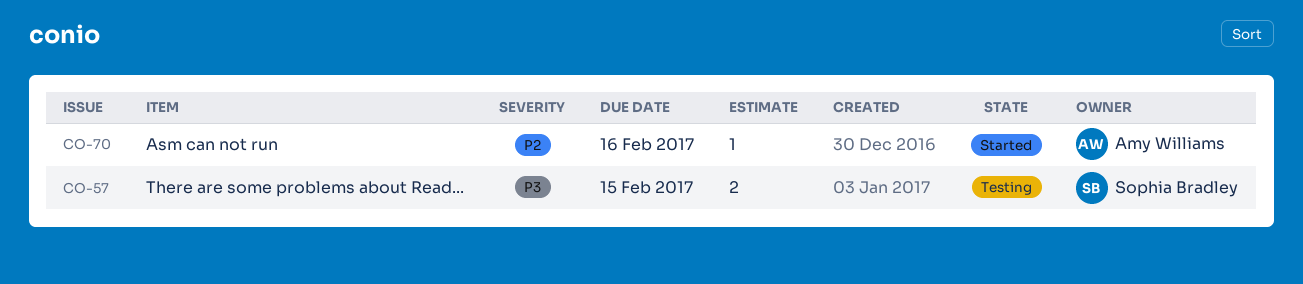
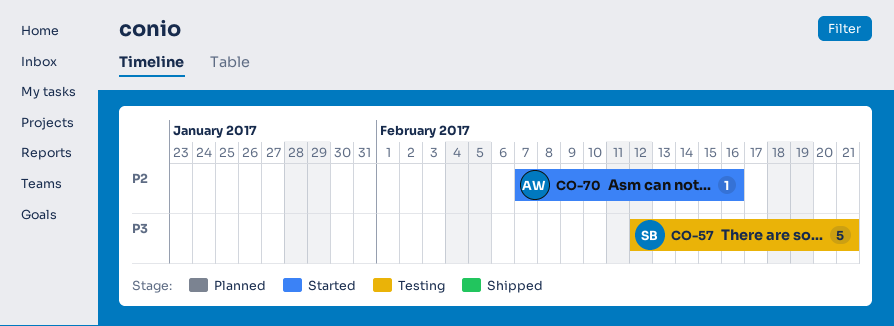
CO-57, estimate: 2 -> 5
CO-57, due: Feb 15 -> Feb 21

